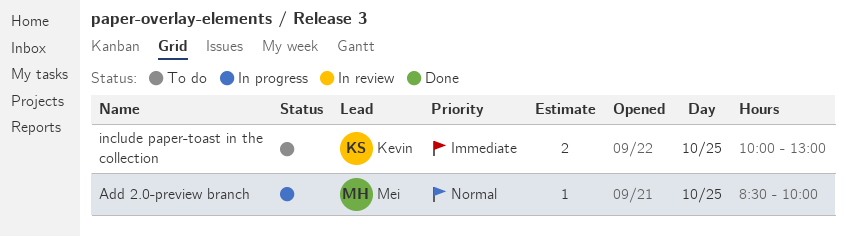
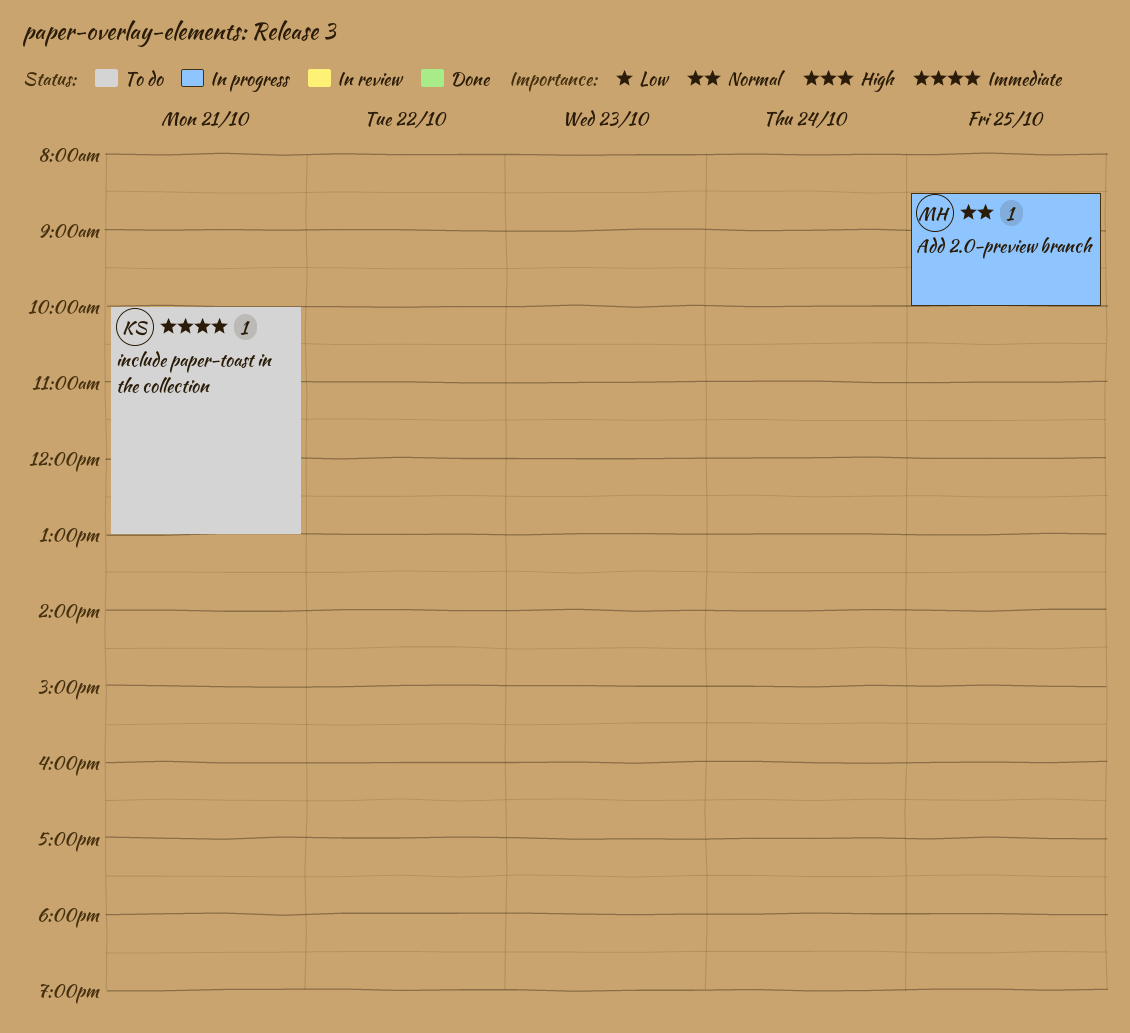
include paper-toast in the collection, estimate: 2 -> 1
include paper-toast in the collection, day: Oct 25 -> Oct 21

